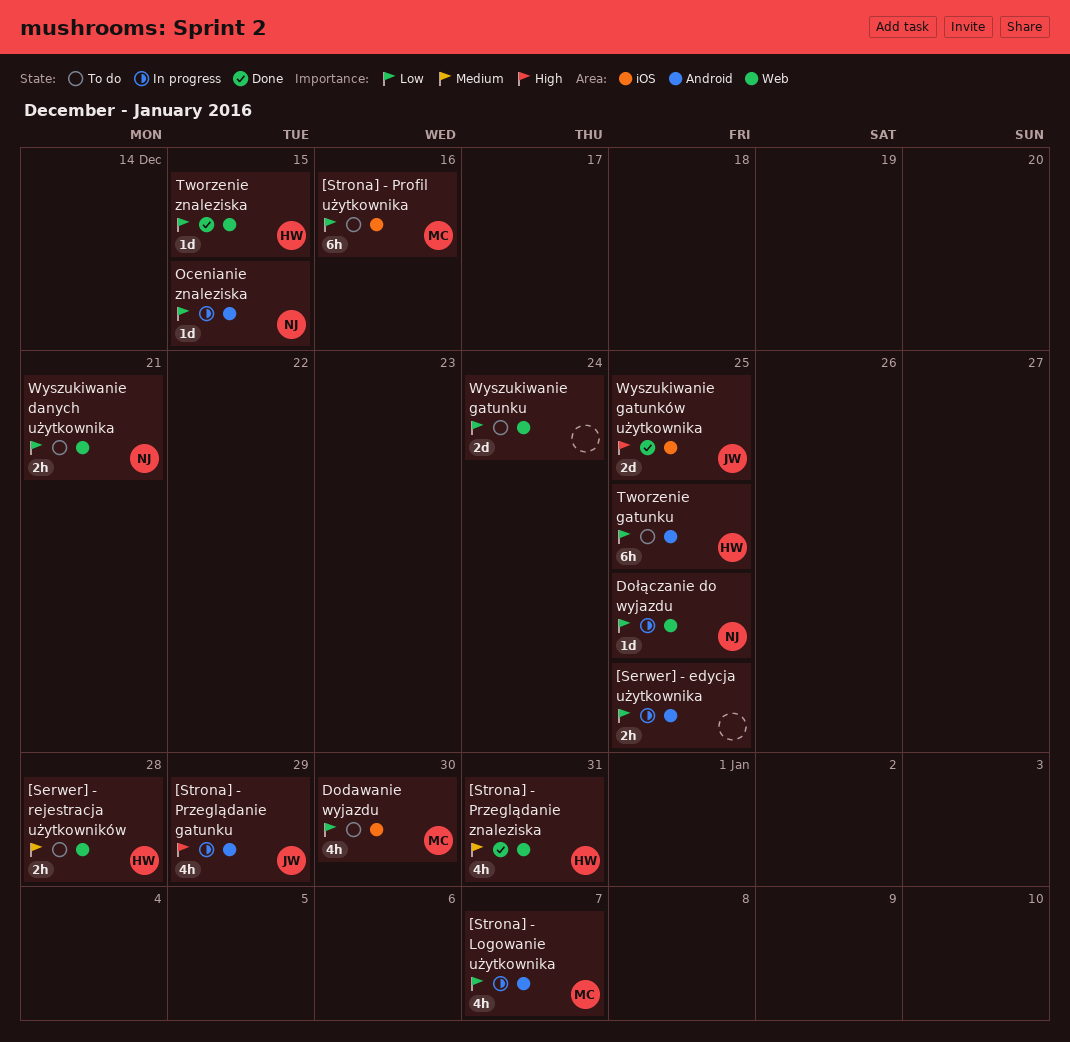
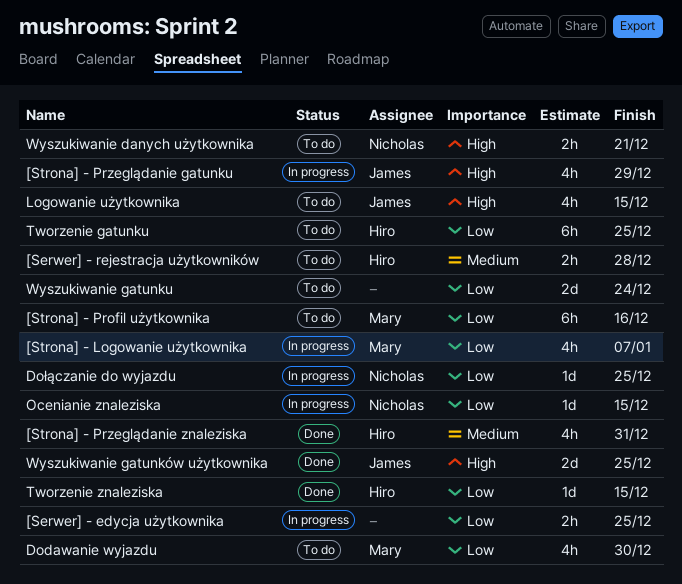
Logowanie użytkownika: none -> present
Wyszukiwanie danych użytkownika, priority: Low -> High

